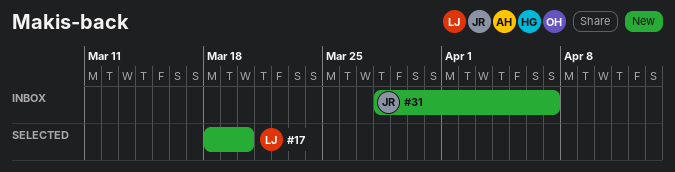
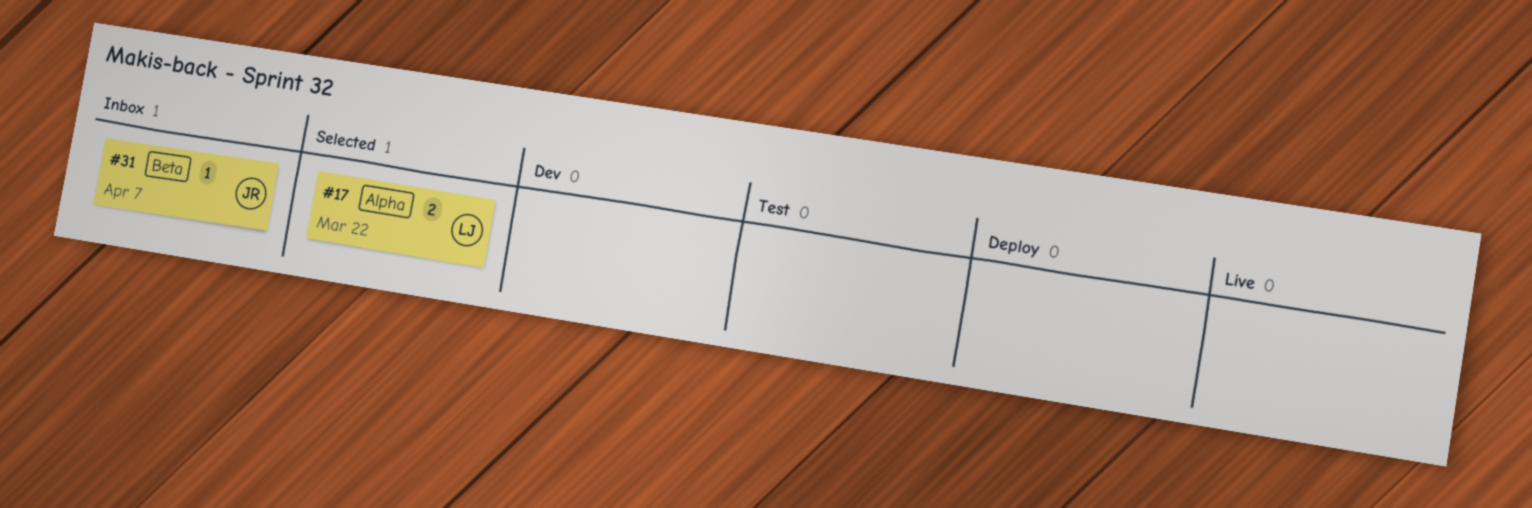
#17, due: Mar 20 -> Mar 22

